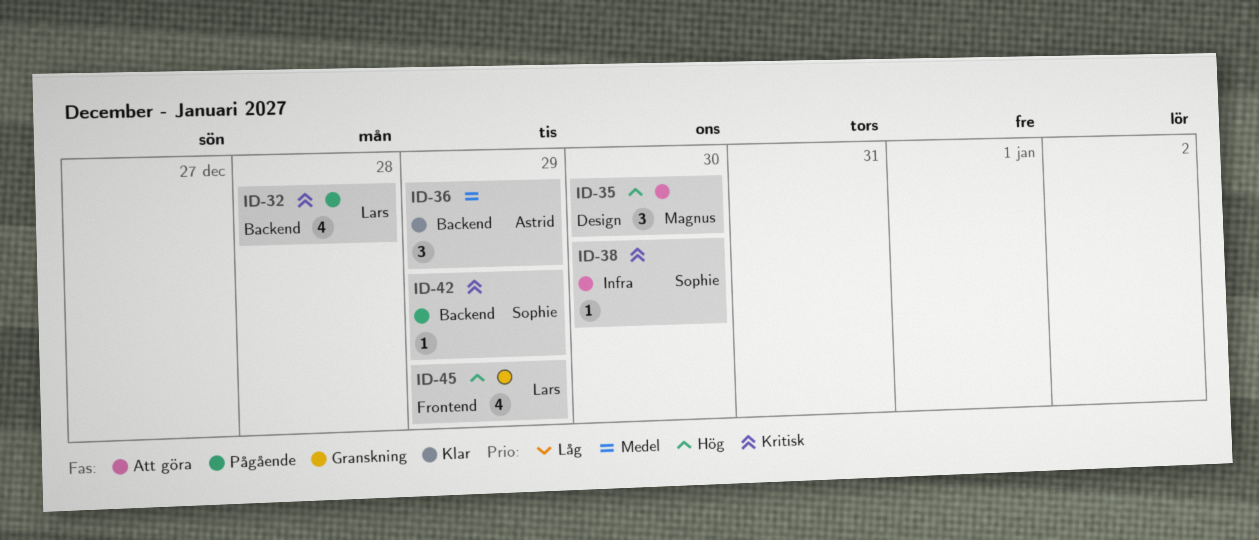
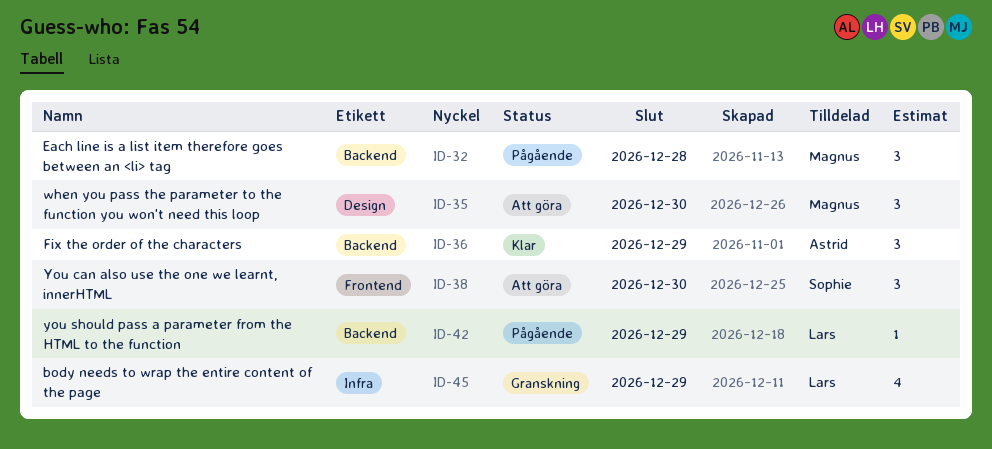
ID-32, owner: Lars -> Magnus
ID-32, estimate: 4 -> 3
ID-38, label: Infra -> Frontend
ID-38, estimate: 1 -> 3
ID-42, owner: Sophie -> Lars
ID-45, label: Frontend -> Infra

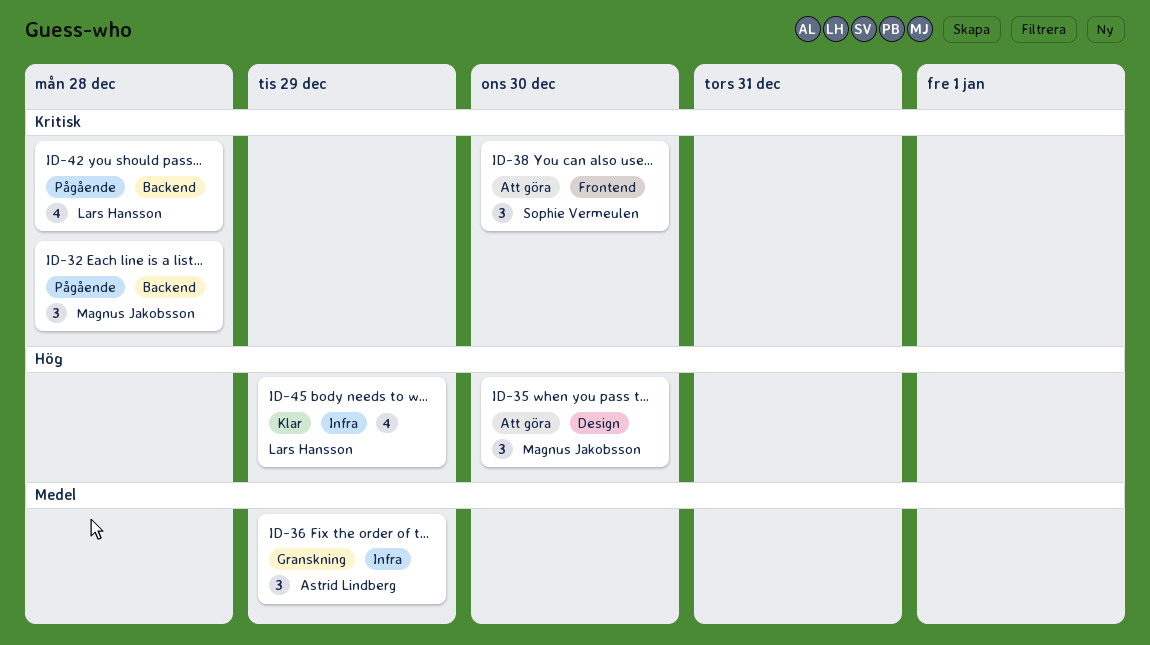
ID-36, status: Klar -> Granskning
ID-36, label: Backend -> Infra
ID-42, estimate: 1 -> 4
ID-42, due: Dec 29 -> Dec 28
ID-45, status: Granskning -> Klar

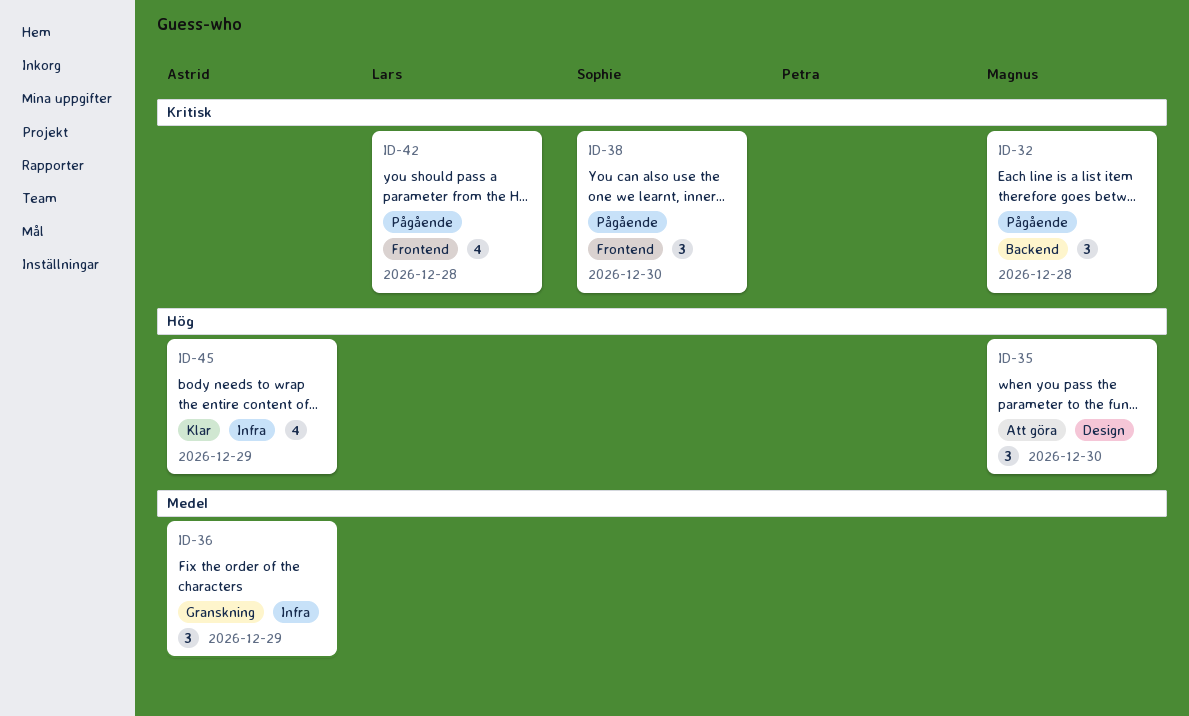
ID-38, status: Att göra -> Pågående
ID-42, label: Backend -> Frontend
ID-45, owner: Lars Hansson -> Astrid Lindberg

